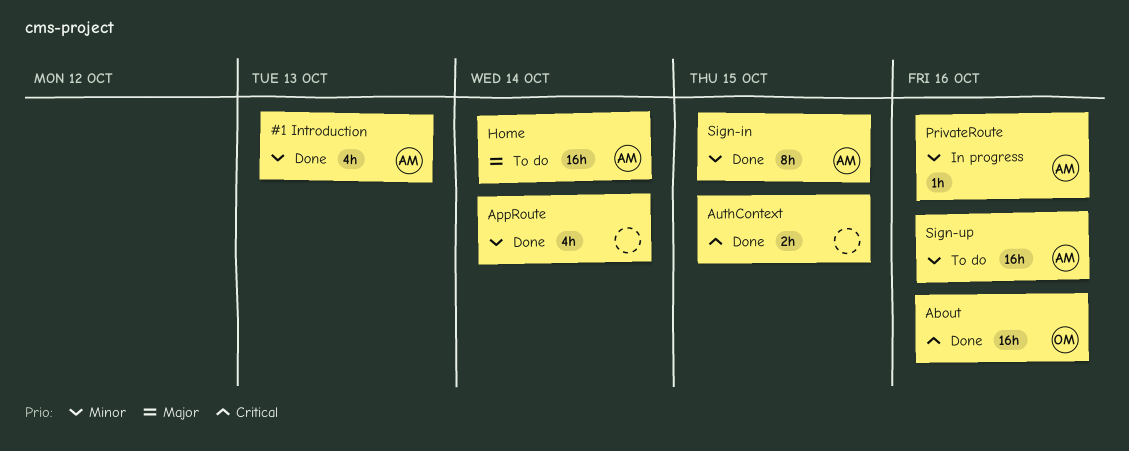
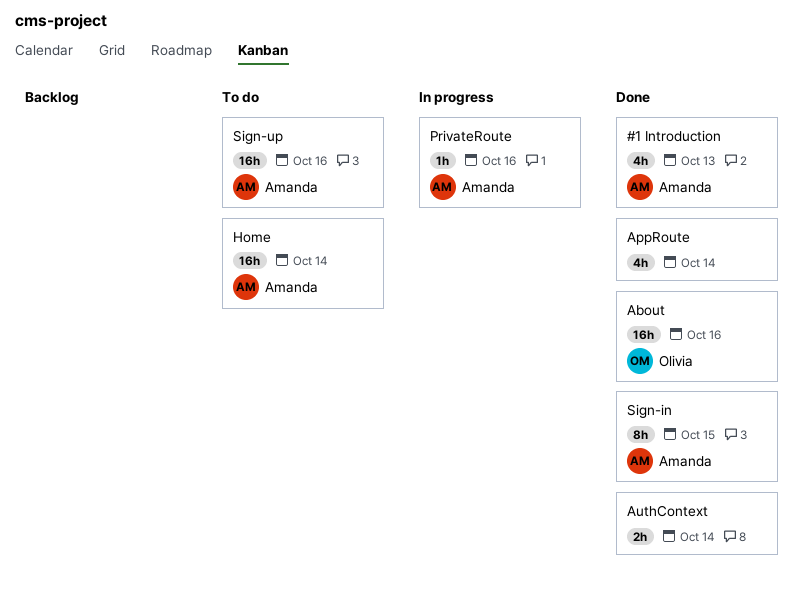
AuthContext, due: Oct 15 -> Oct 14

